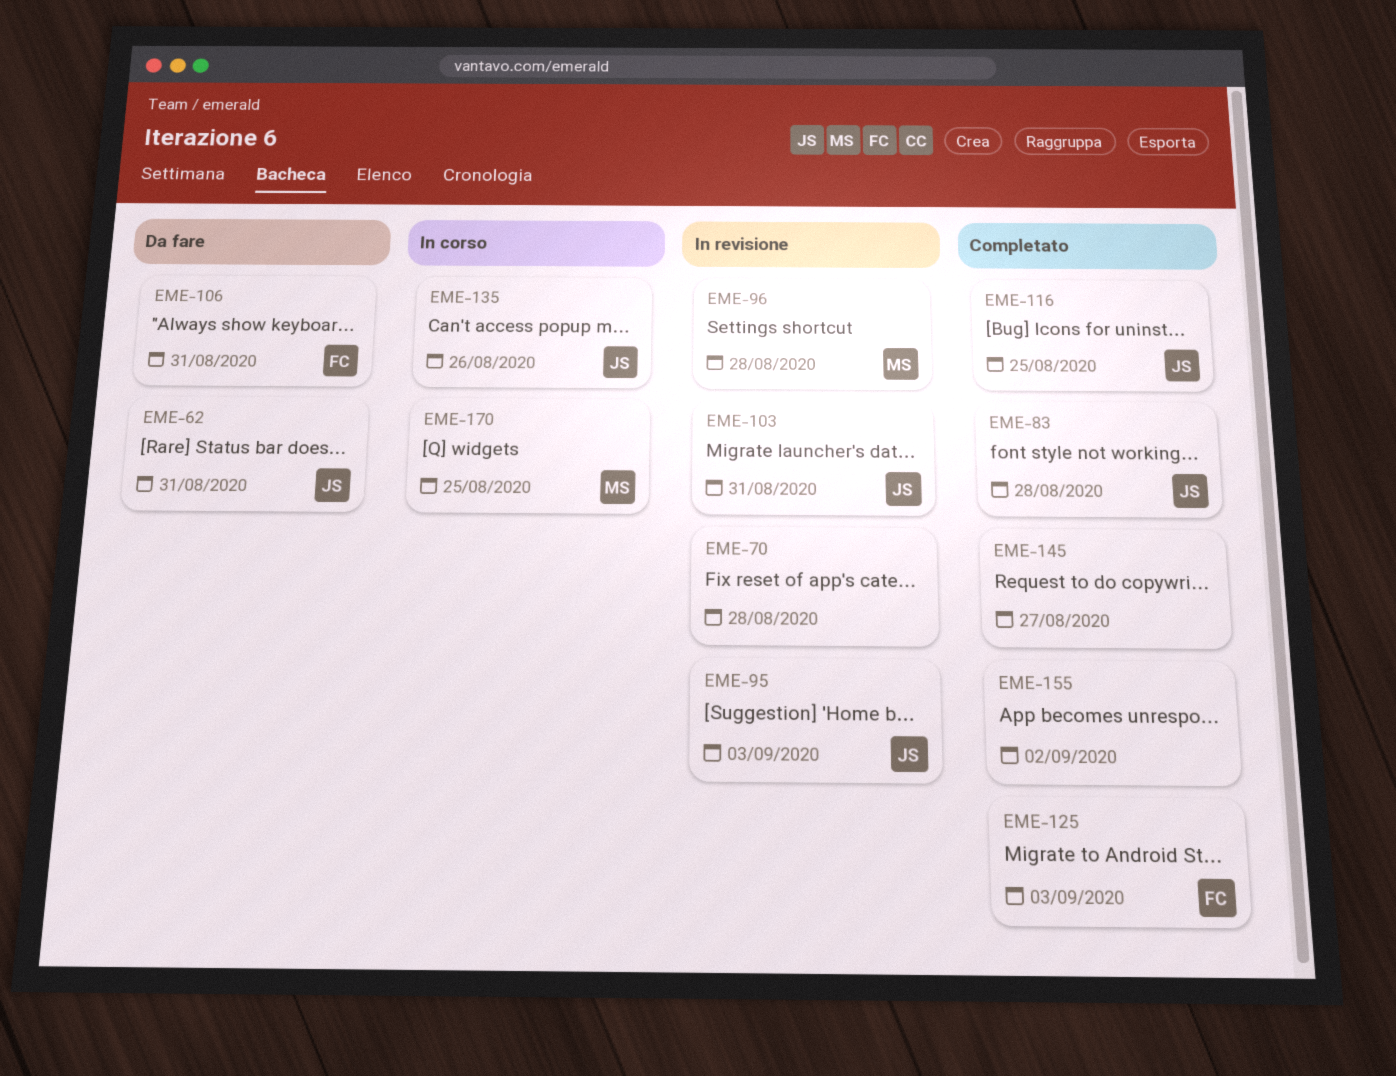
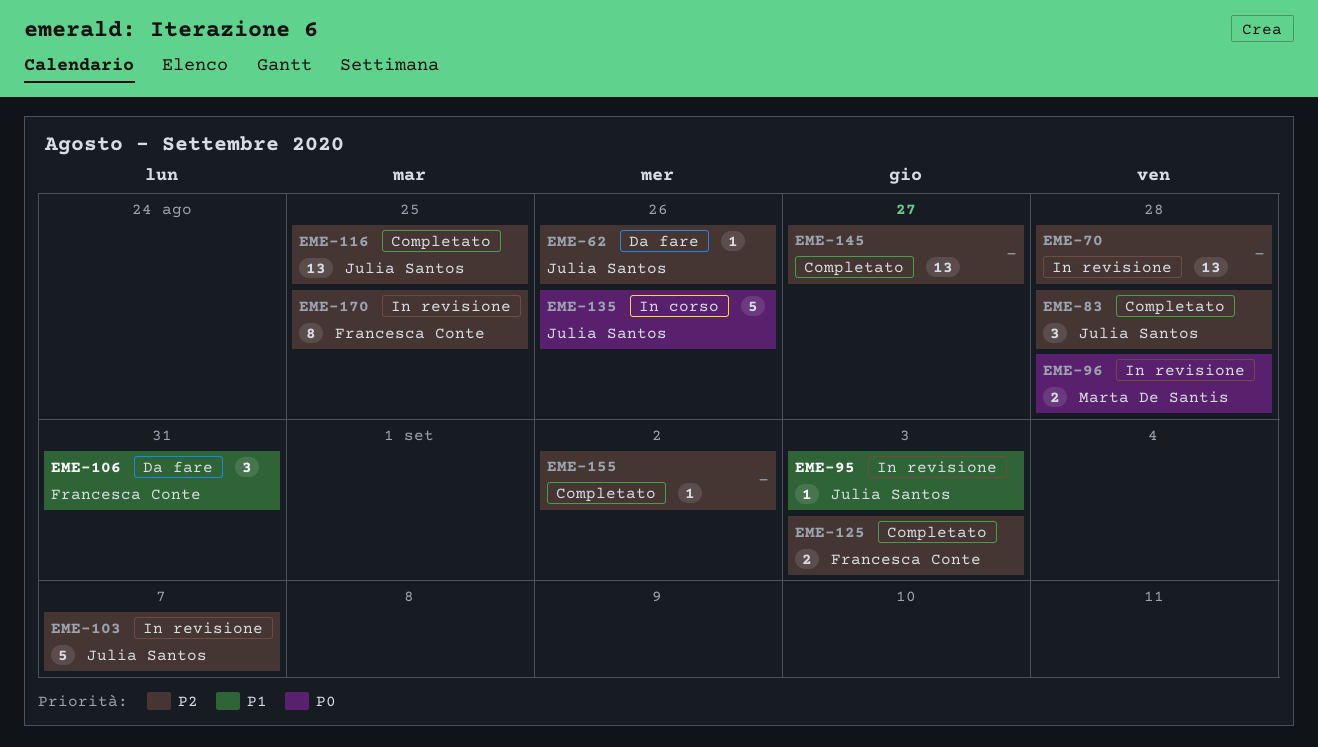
EME-62, due: Aug 31 -> Aug 26
EME-103, due: Aug 31 -> Sep 7
EME-170, status: In corso -> In revisione
EME-170, owner: Marta De Santis -> Francesca Conte

